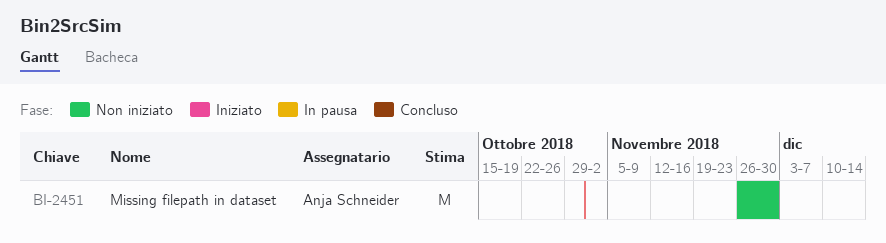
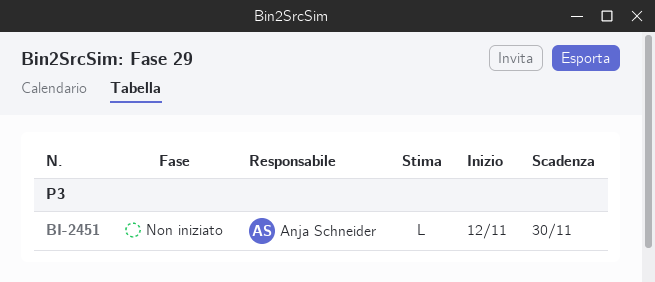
BI-2451, estimate: M -> L
BI-2451, start: Nov 26 -> Nov 12

